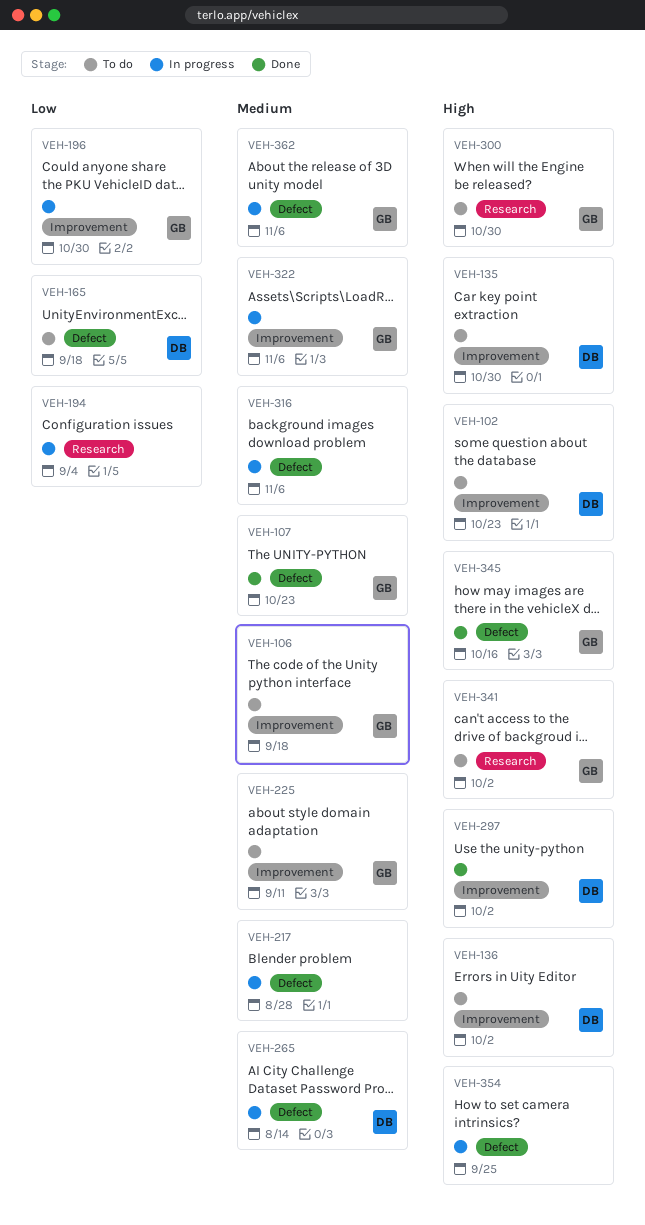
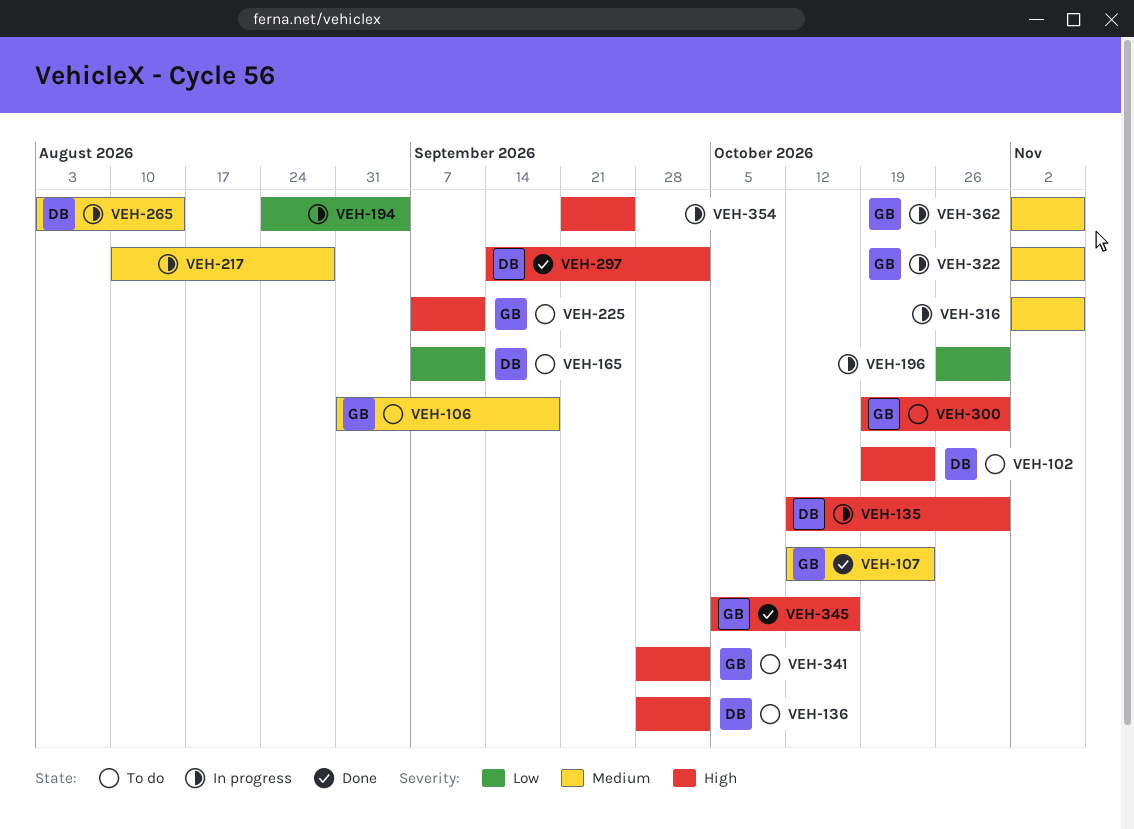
VEH-135, status: To do -> In progress
VEH-165, due: Sep 18 -> Sep 11
VEH-196, owner: GB -> none
VEH-225, priority: Medium -> High

